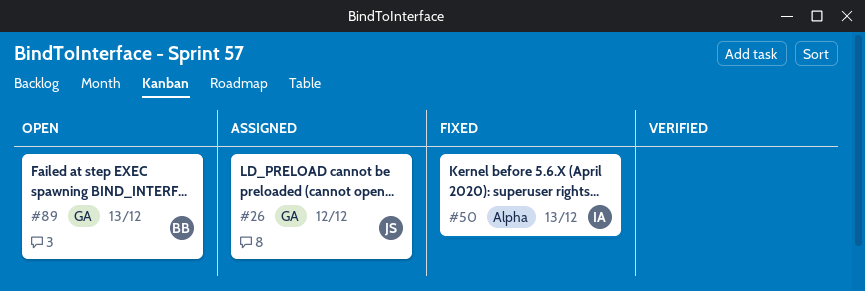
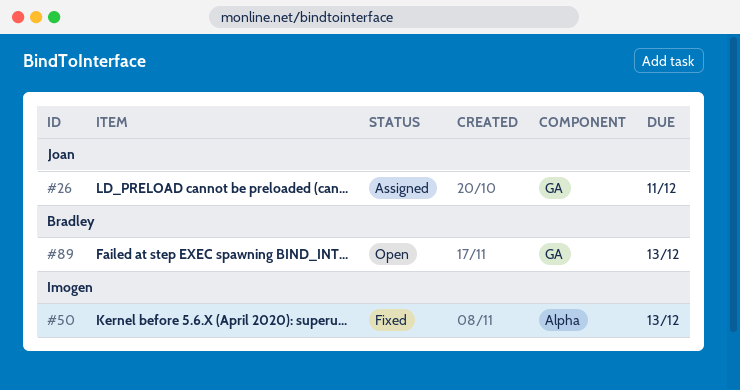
#26, due: Dec 12 -> Dec 11

